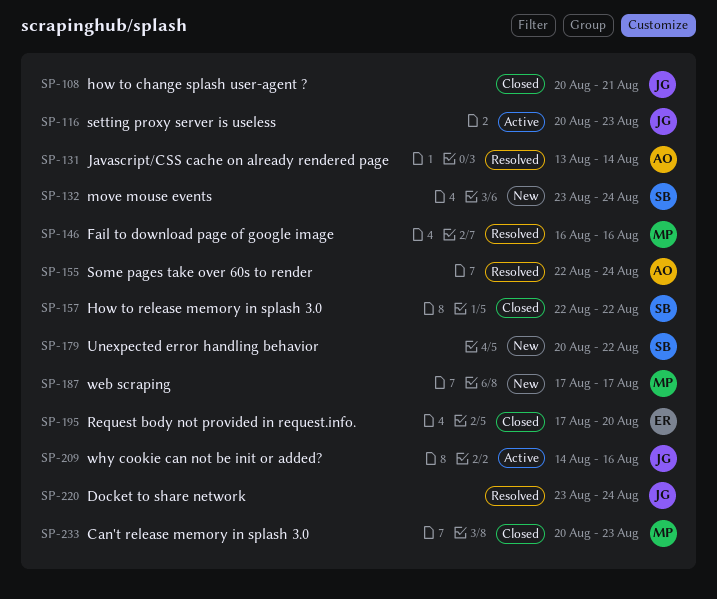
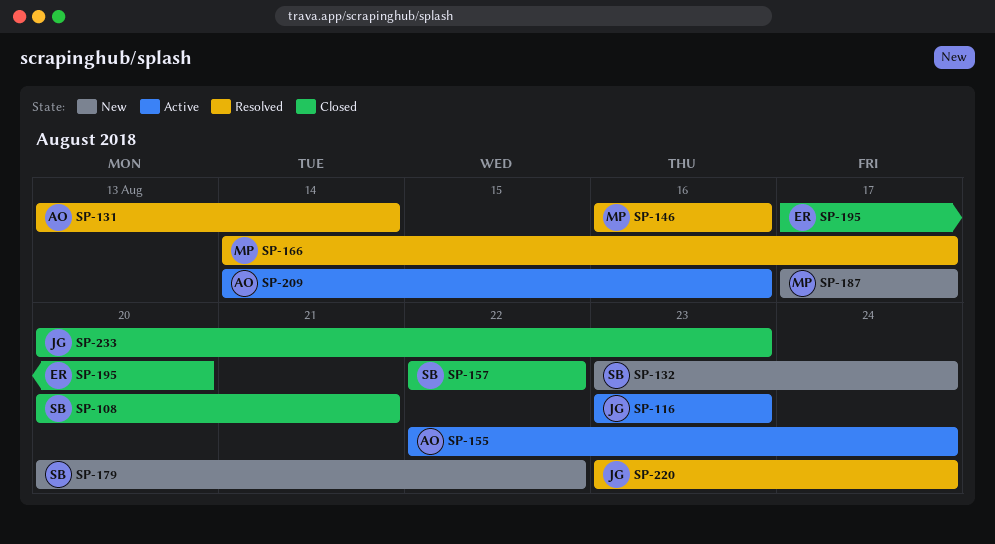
SP-108, owner: JG -> SB
SP-116, start: Aug 20 -> Aug 23
SP-155, status: Resolved -> Active
SP-166: none -> present
SP-209, owner: JG -> AO
SP-233, owner: MP -> JG

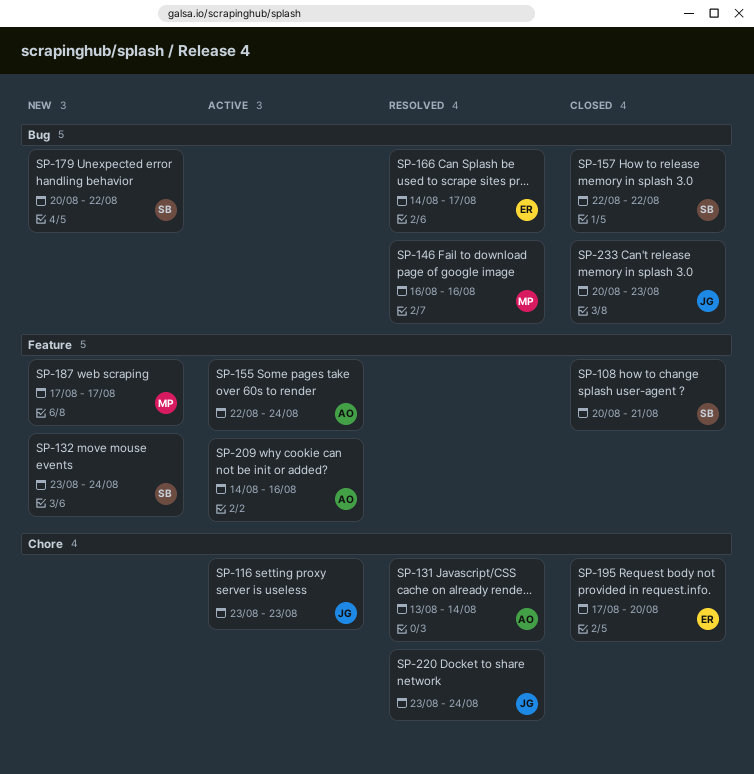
SP-166, owner: MP -> ER

